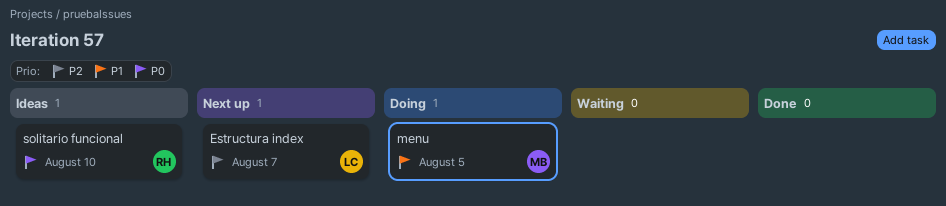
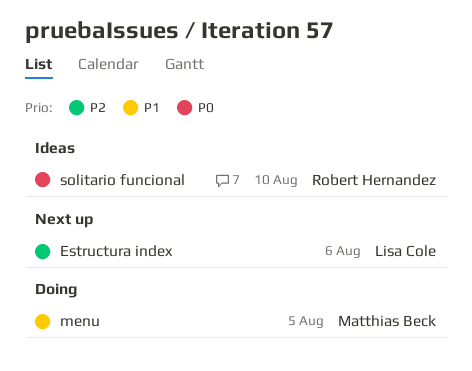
Estructura index, due: Aug 7 -> Aug 6

